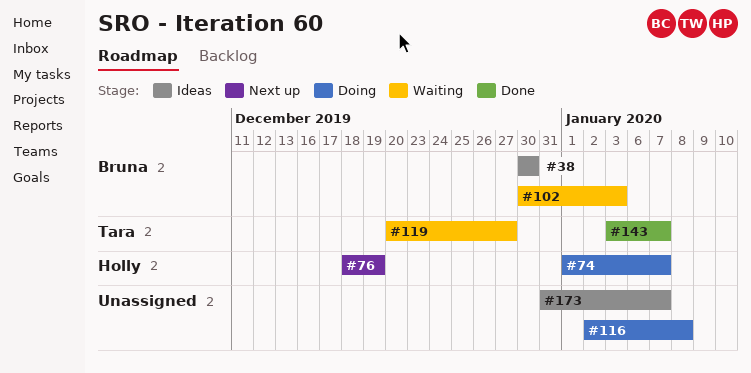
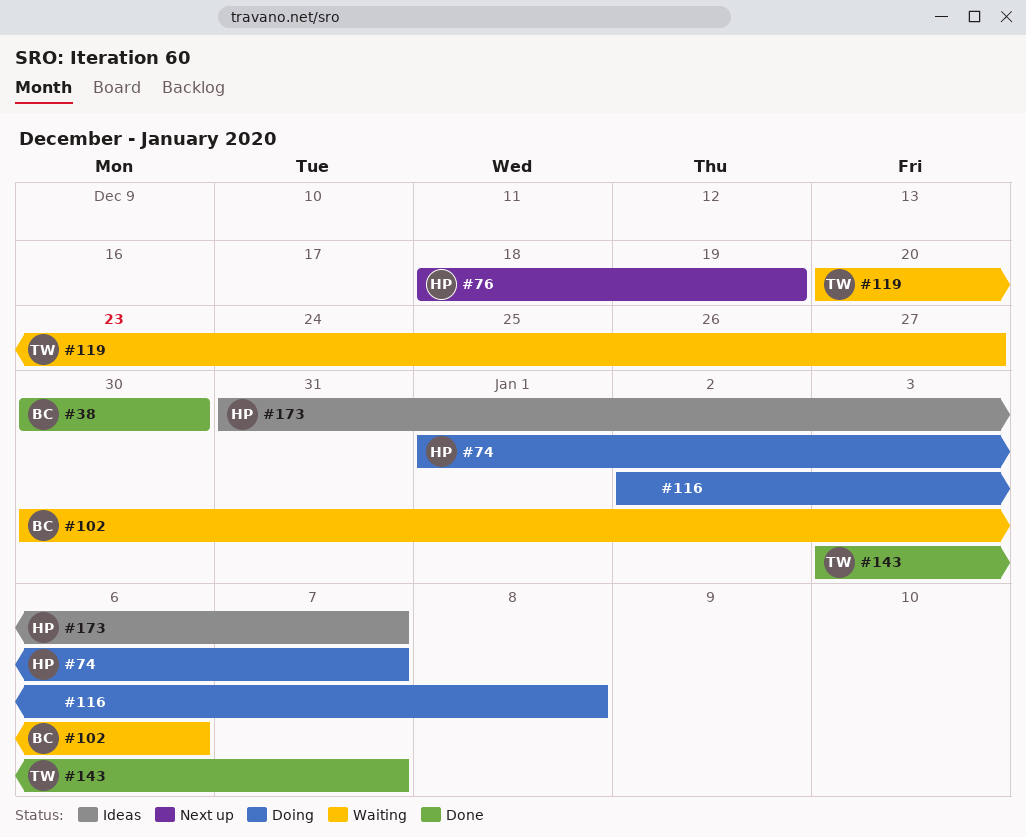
#38, status: Ideas -> Done
#102, due: Jan 3 -> Jan 6
#173, owner: none -> Holly

